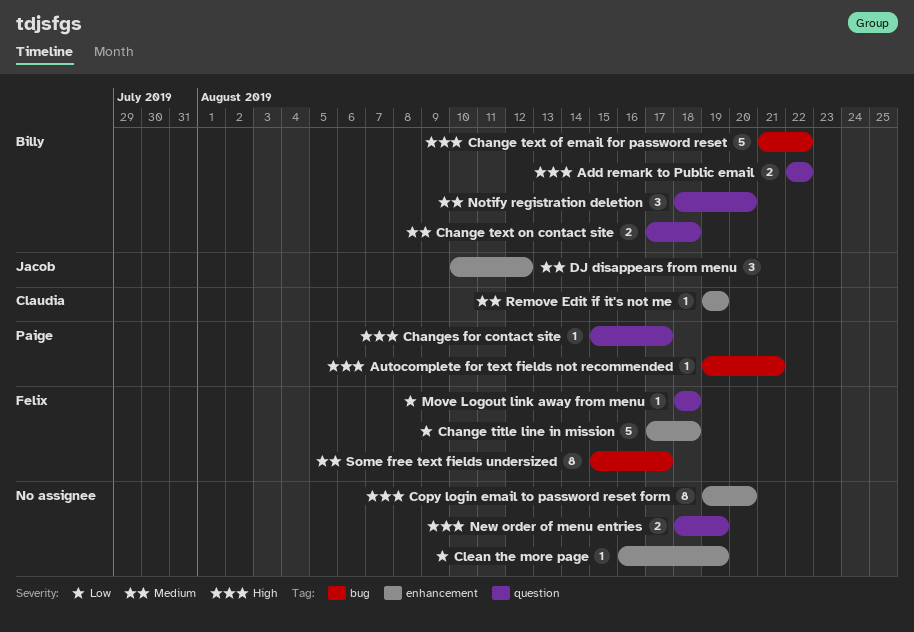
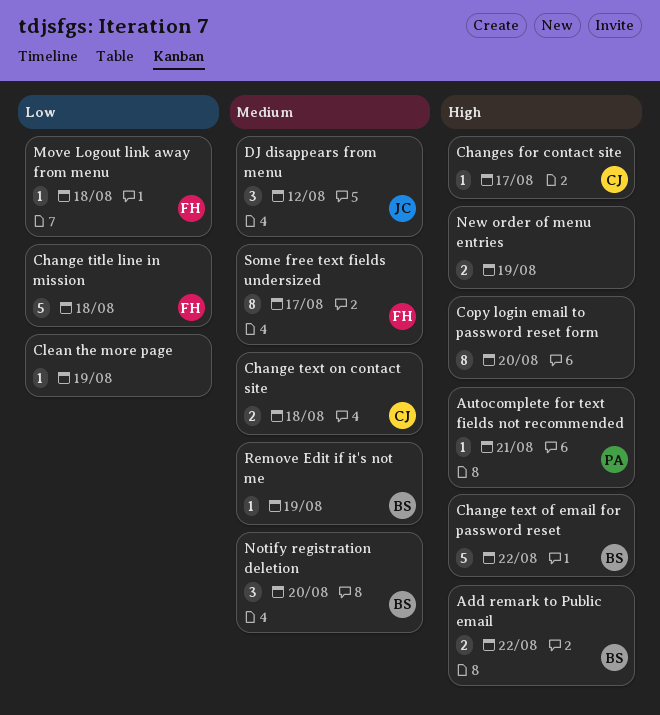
Change text on contact site, owner: Billy -> Claudia
Changes for contact site, owner: Paige -> Claudia
Remove Edit if it's not me, owner: Claudia -> Billy

